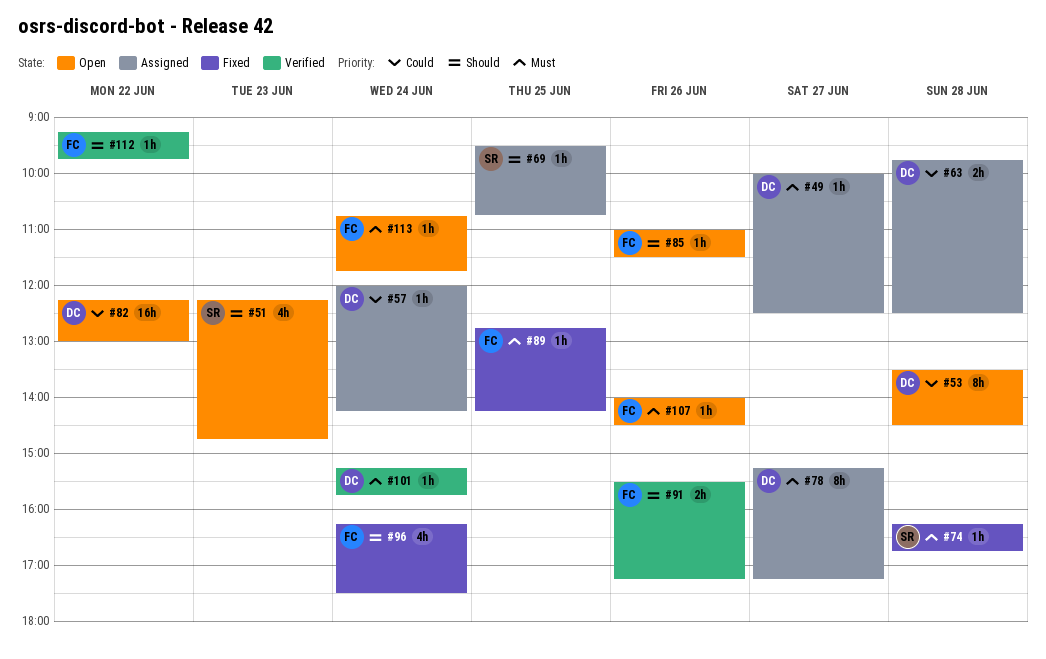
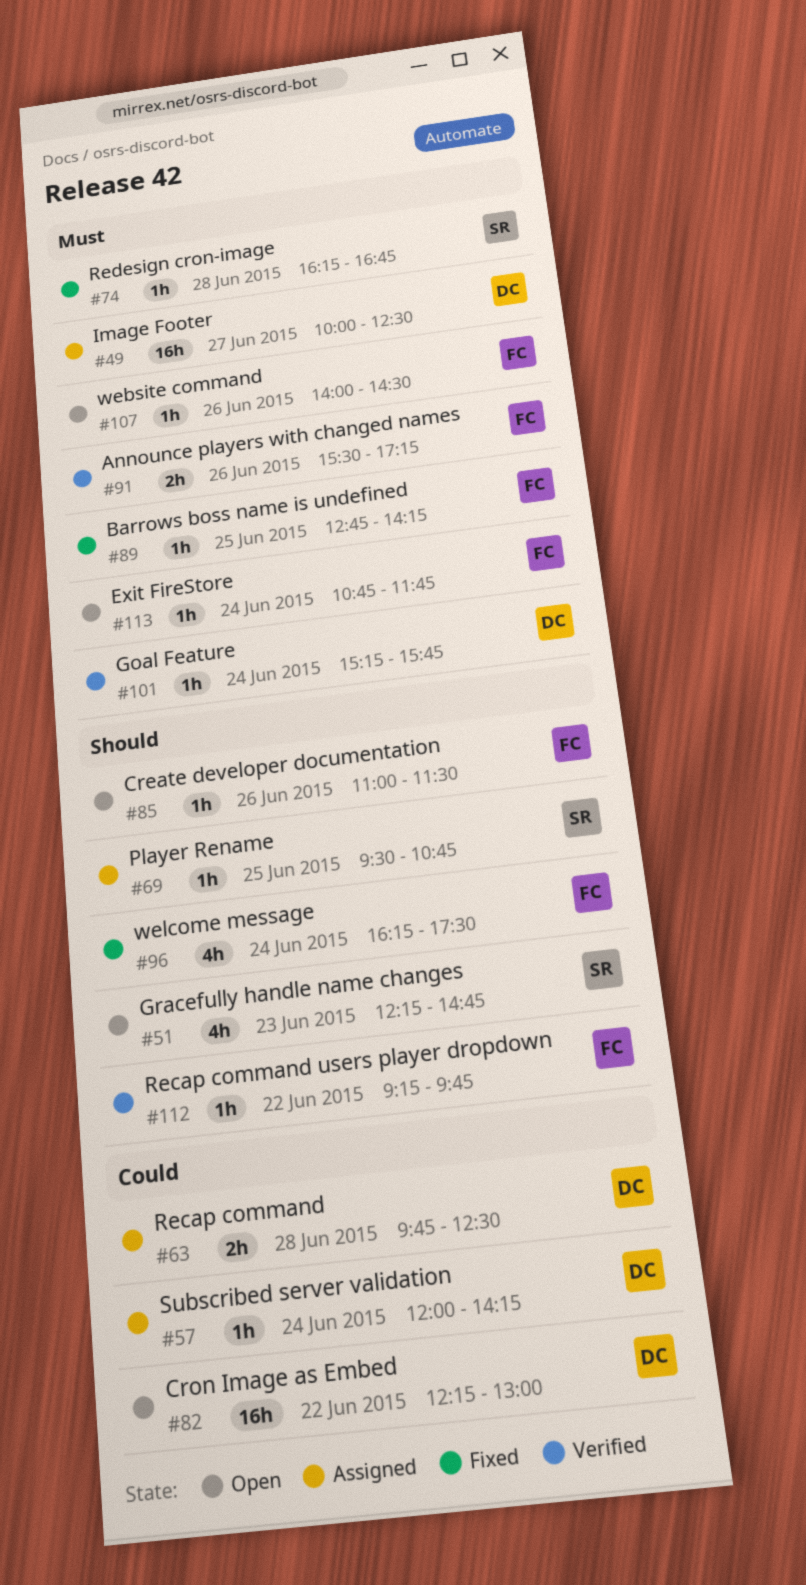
#49, estimate: 1h -> 16h
#53: present -> none
#78: present -> none
#91, priority: Should -> Must

